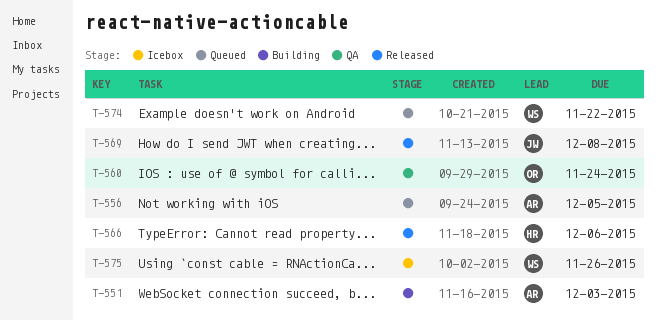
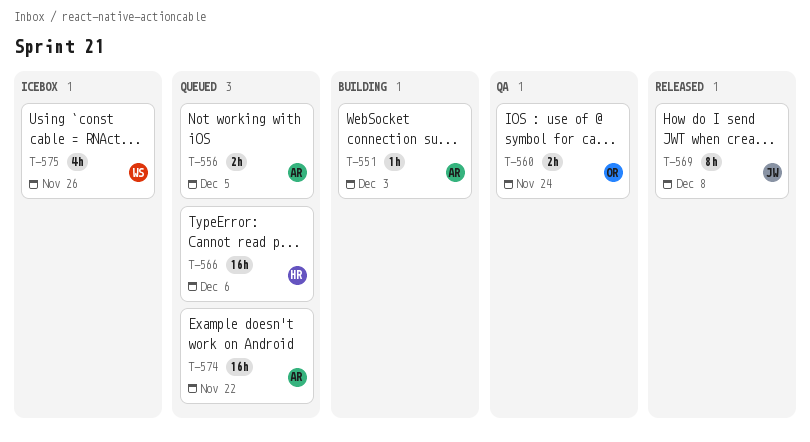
T-566, status: Released -> Queued
T-574, owner: WS -> AR

